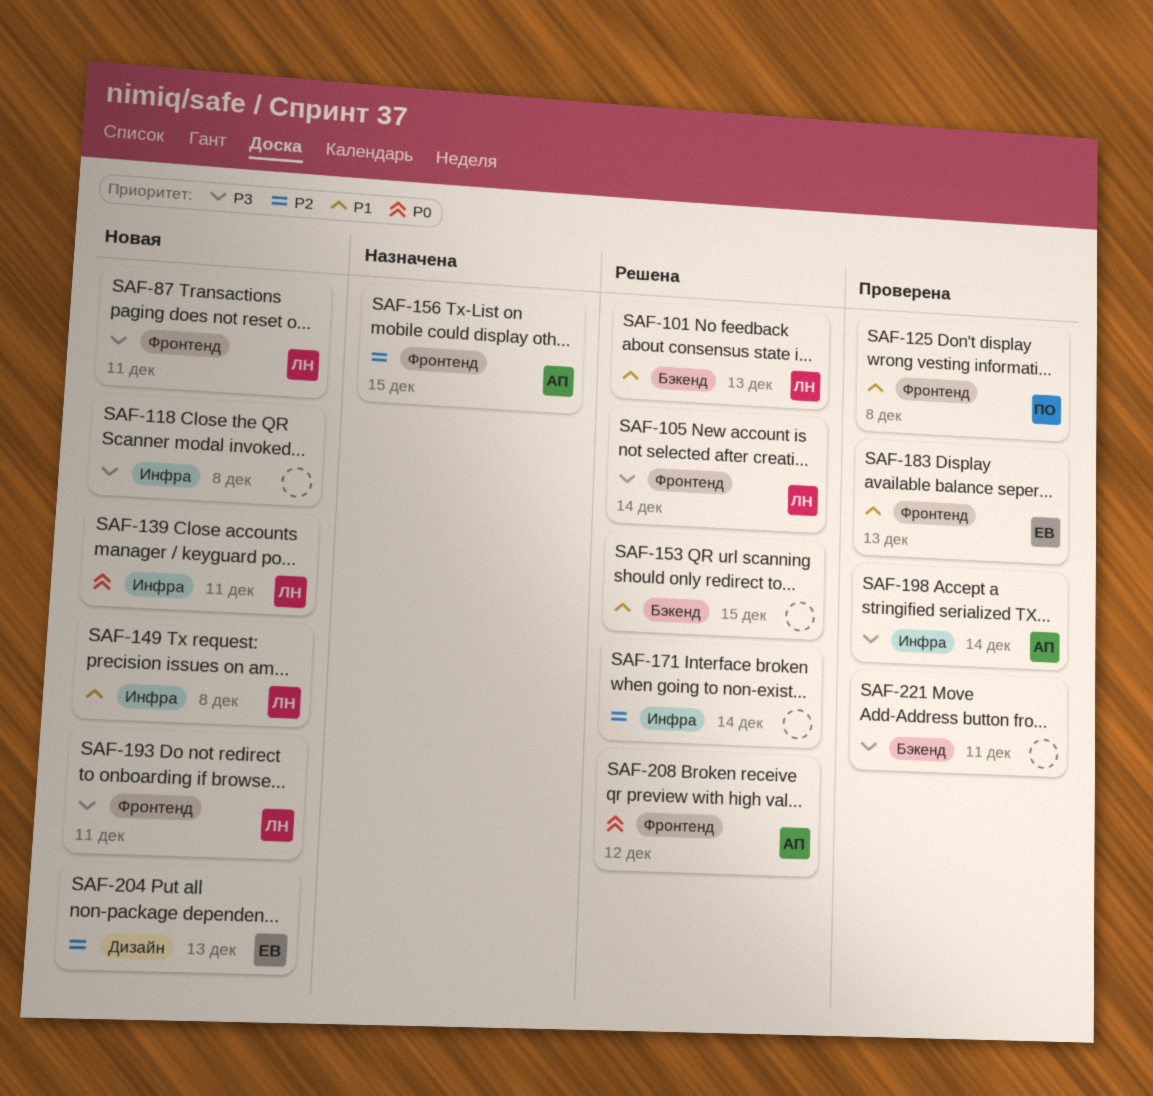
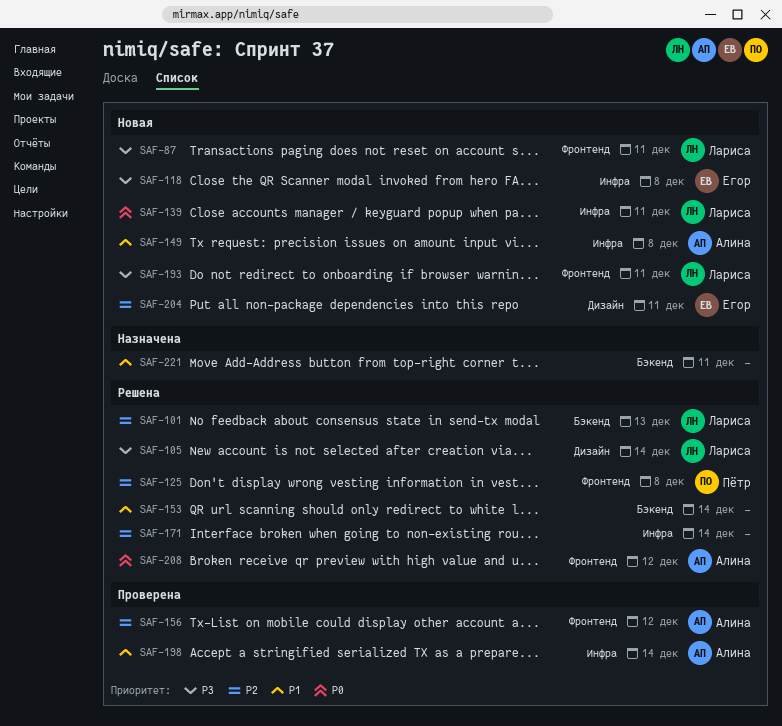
SAF-101, priority: P1 -> P2
SAF-105, label: Фронтенд -> Дизайн
SAF-118, owner: none -> Егор
SAF-125, status: Проверена -> Решена
SAF-125, priority: P1 -> P2
SAF-149, owner: Лариса -> Алина
SAF-153, due: Dec 15 -> Dec 14
SAF-156, status: Назначена -> Проверена
SAF-156, due: Dec 15 -> Dec 12
SAF-183: present -> none
SAF-198, priority: P3 -> P1
SAF-204, due: Dec 13 -> Dec 11
SAF-221, status: Проверена -> Назначена
SAF-221, priority: P3 -> P1

